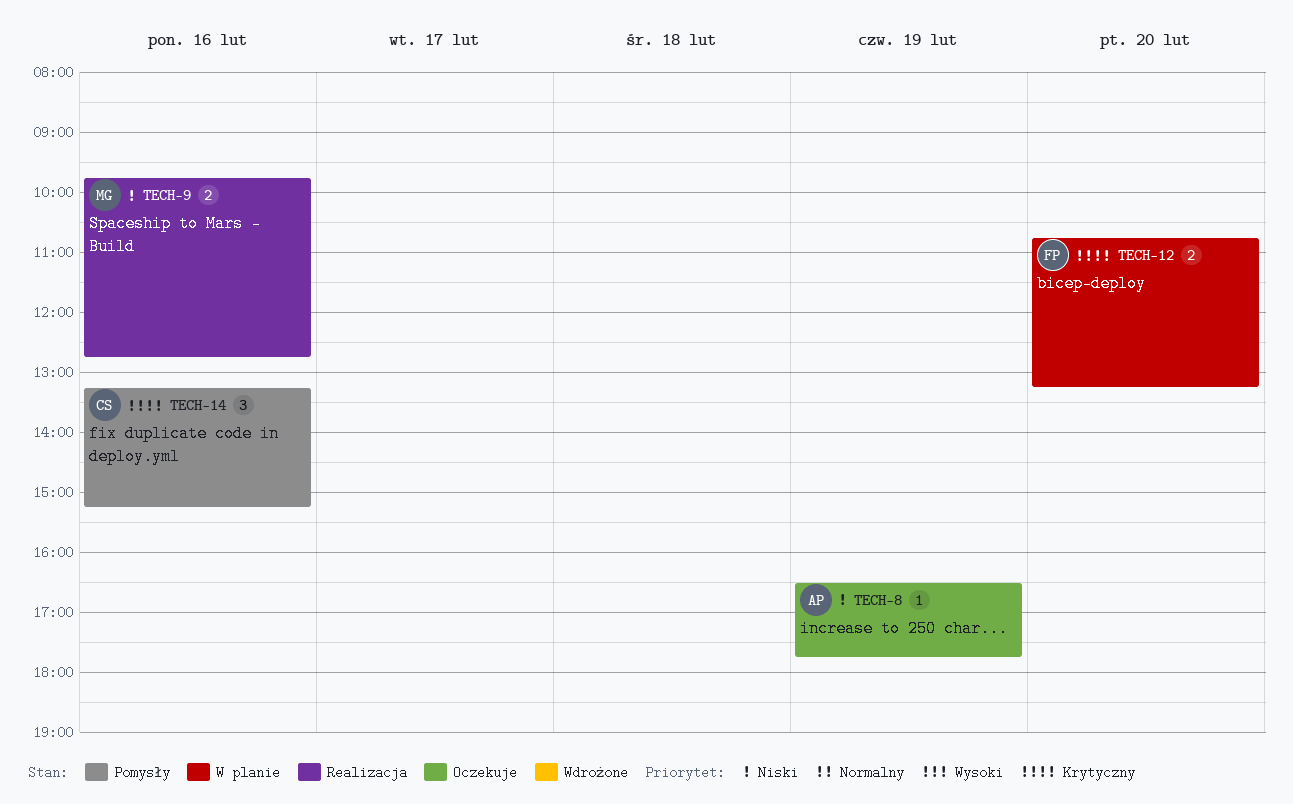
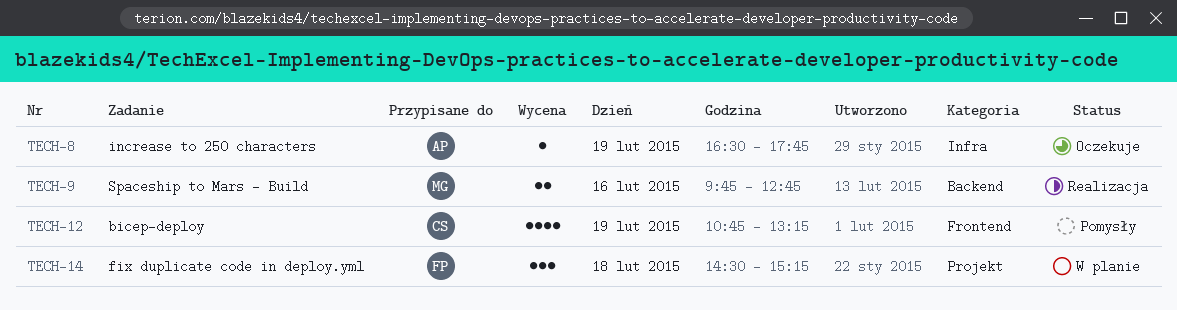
TECH-12, status: W planie -> Pomysły
TECH-12, owner: FP -> CS
TECH-12, estimate: 2 -> 4
TECH-12, day: Feb 20 -> Feb 19
TECH-14, status: Pomysły -> W planie
TECH-14, owner: CS -> FP
TECH-14, day: Feb 16 -> Feb 18
TECH-14, begins: 13:15 -> 14:30

